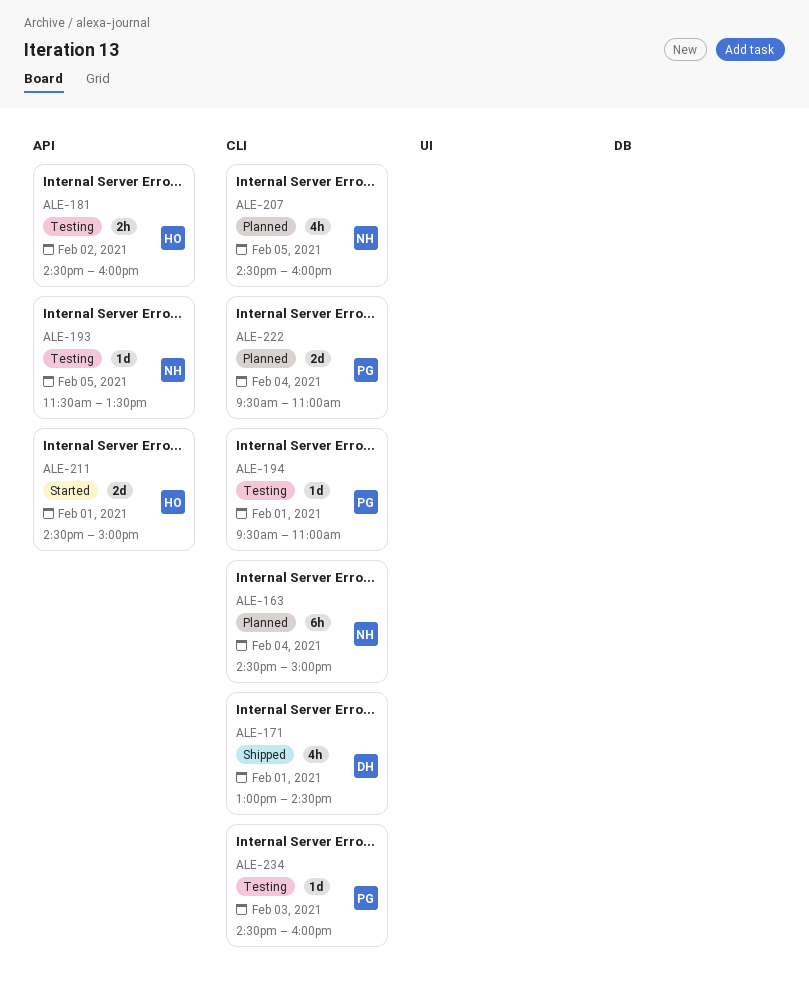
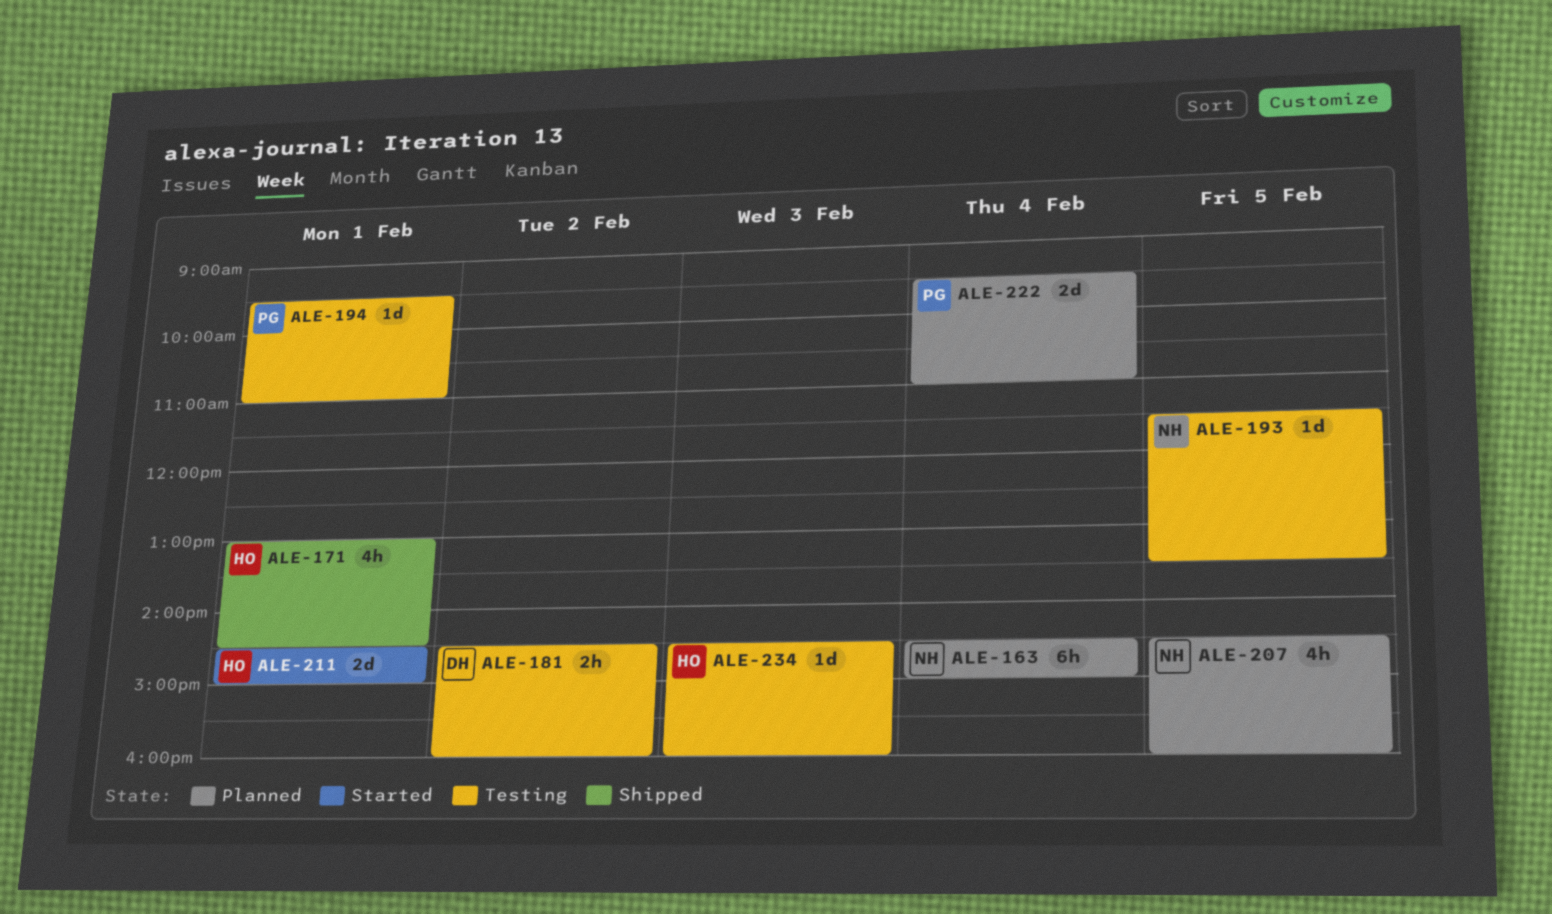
ALE-171, owner: DH -> HO
ALE-181, owner: HO -> DH
ALE-234, owner: PG -> HO

